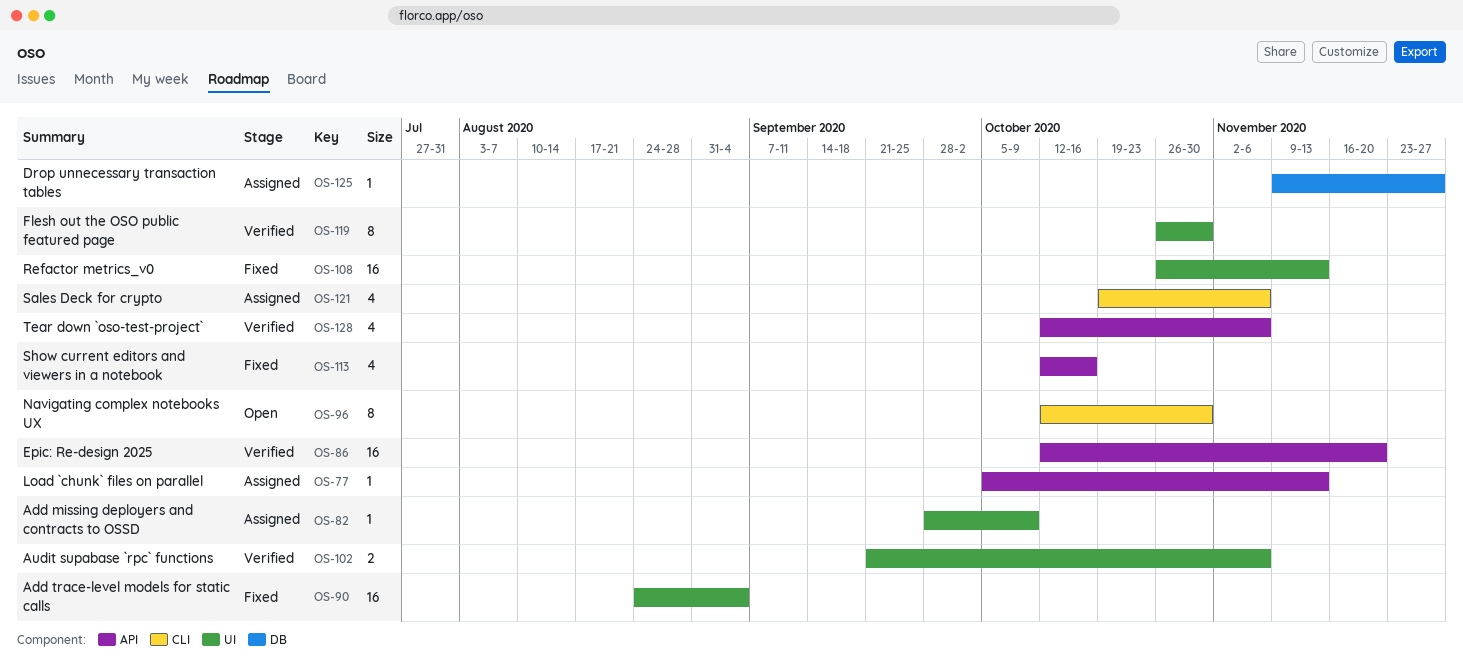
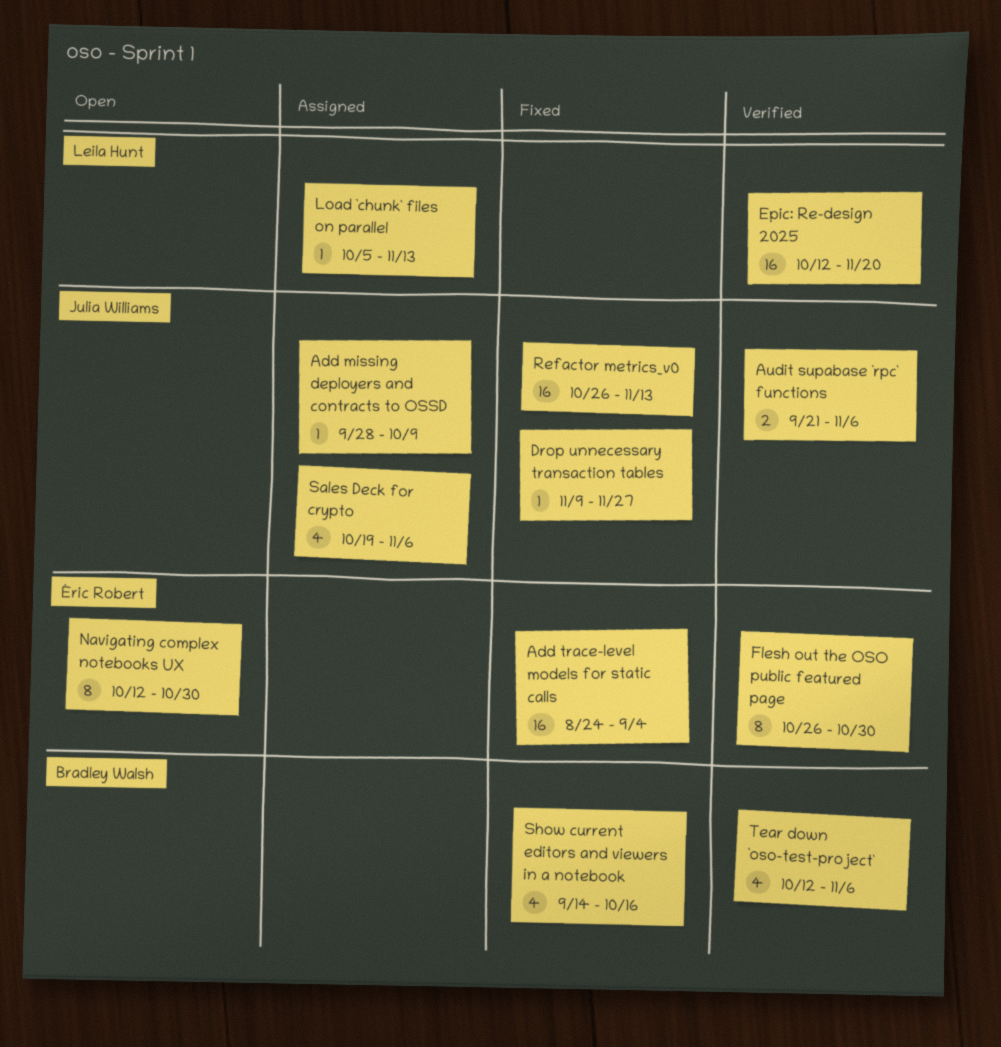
Drop unnecessary transaction tables, status: Assigned -> Fixed
Show current editors and viewers in a notebook, start: Oct 12 -> Sep 14

